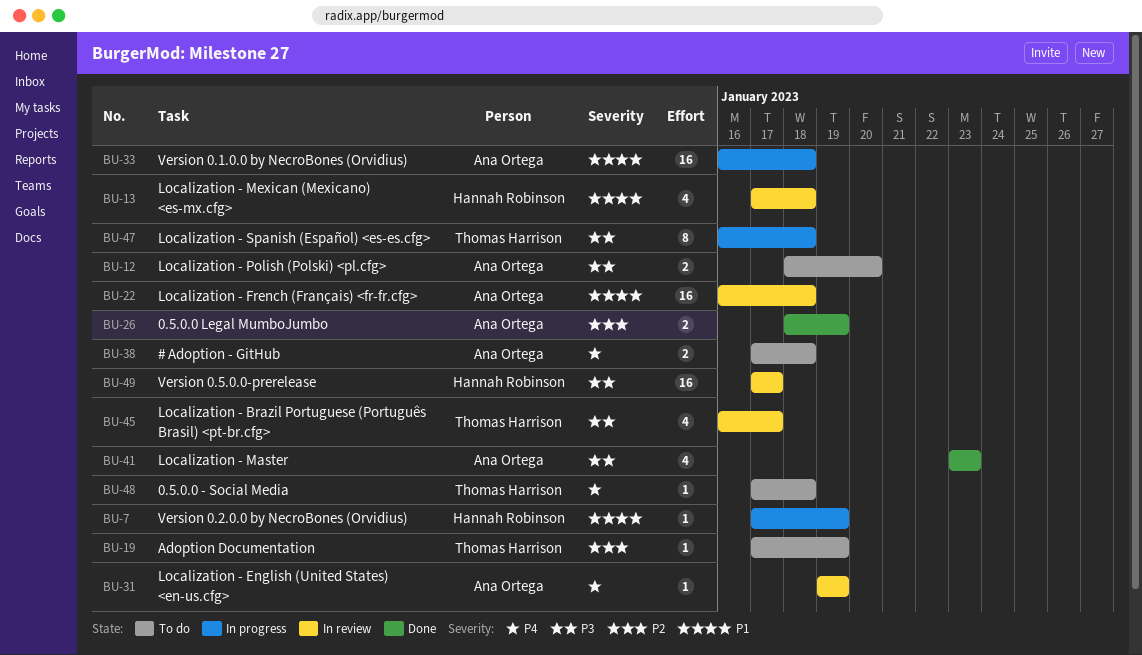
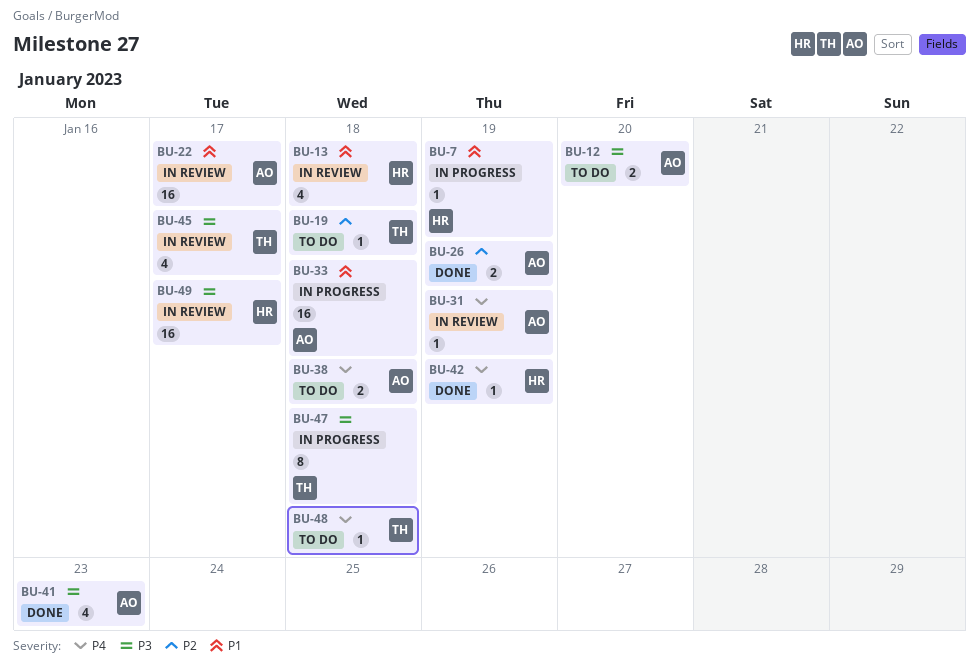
BU-19, due: Jan 19 -> Jan 18
BU-22, due: Jan 18 -> Jan 17
BU-42: none -> present

